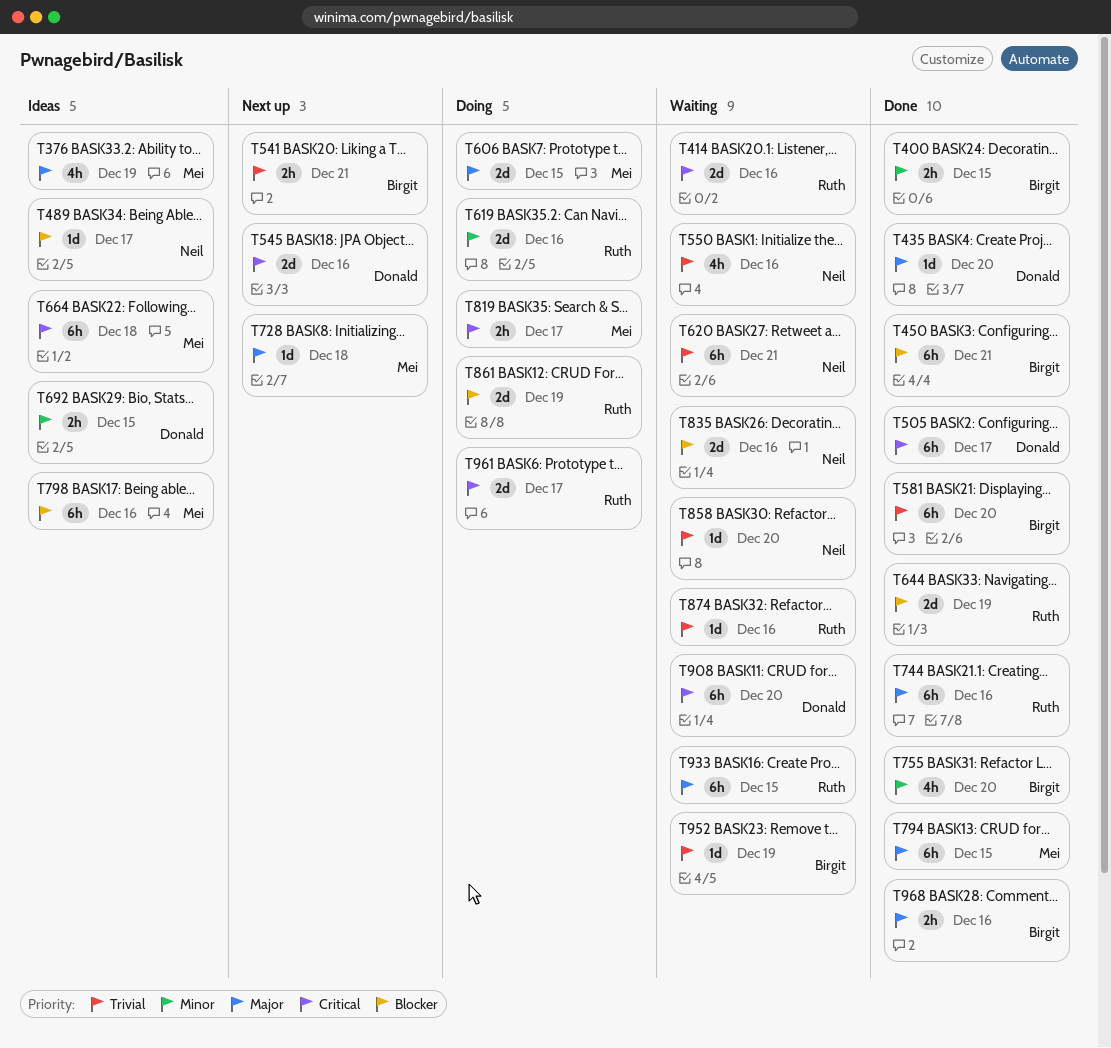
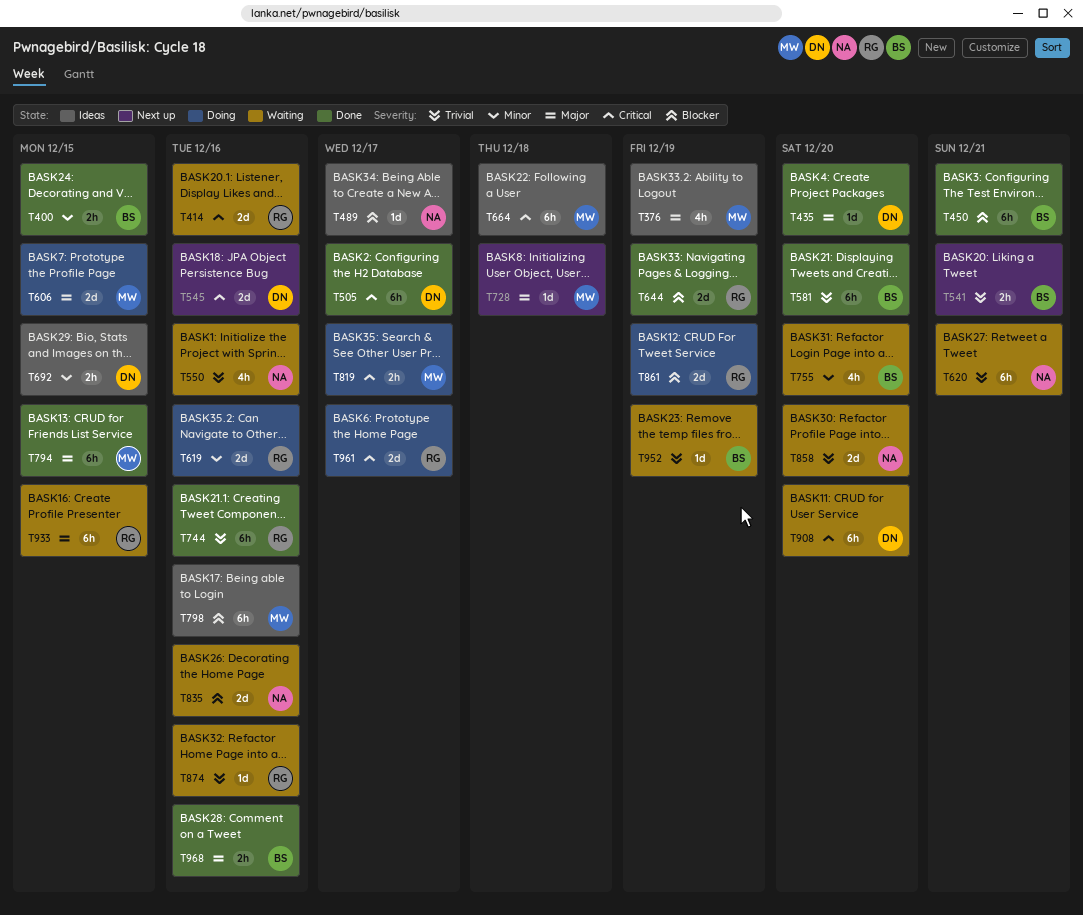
T744, priority: Major -> Trivial
T755, status: Done -> Waiting
T858, estimate: 1d -> 2d

